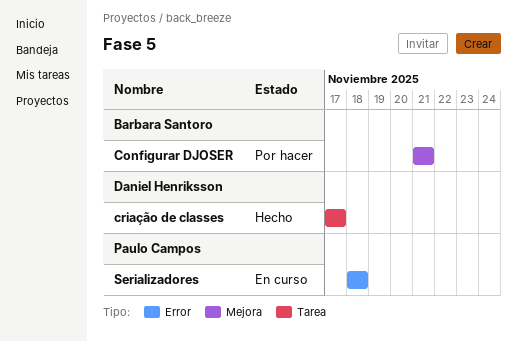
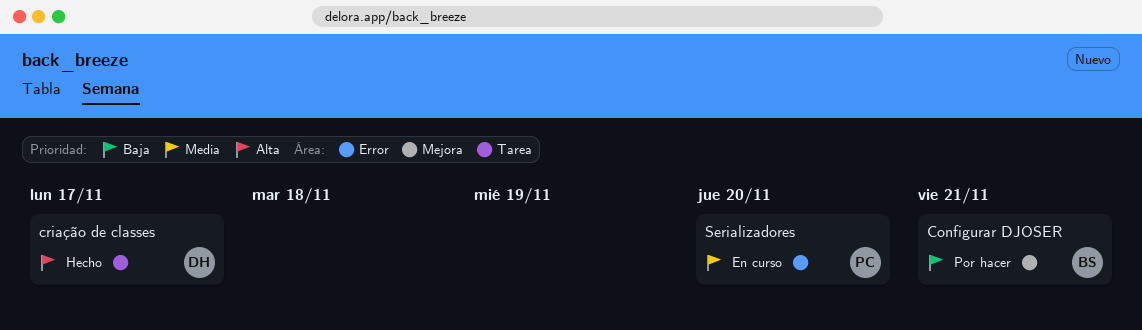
Serializadores, due: Nov 18 -> Nov 20

